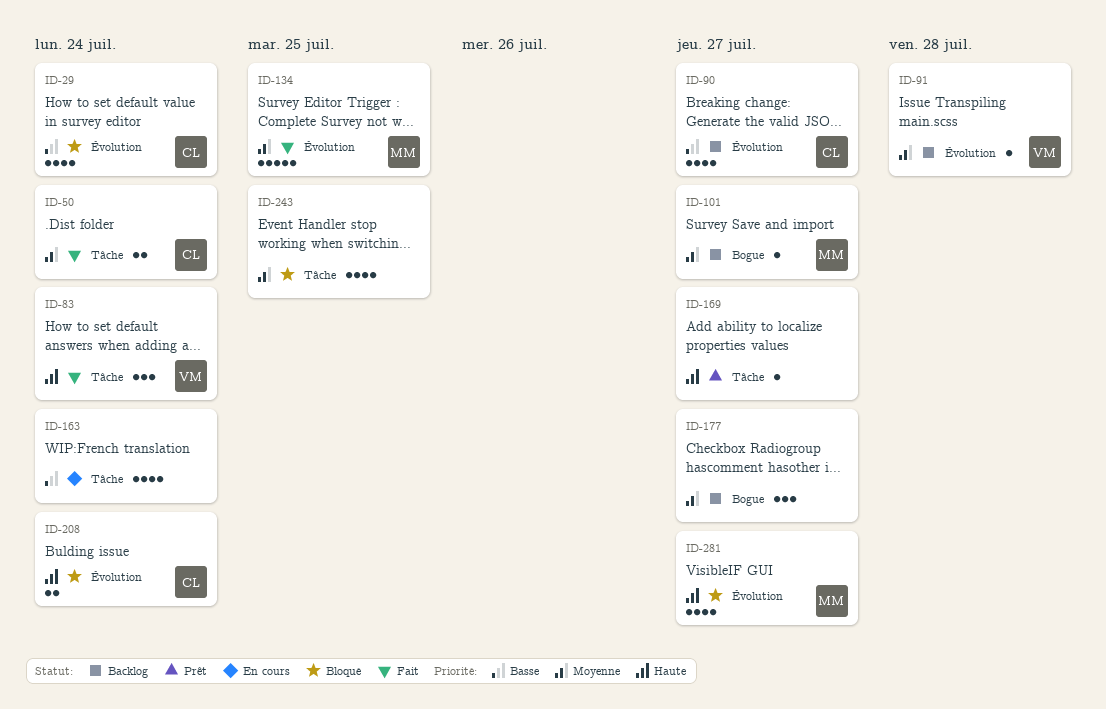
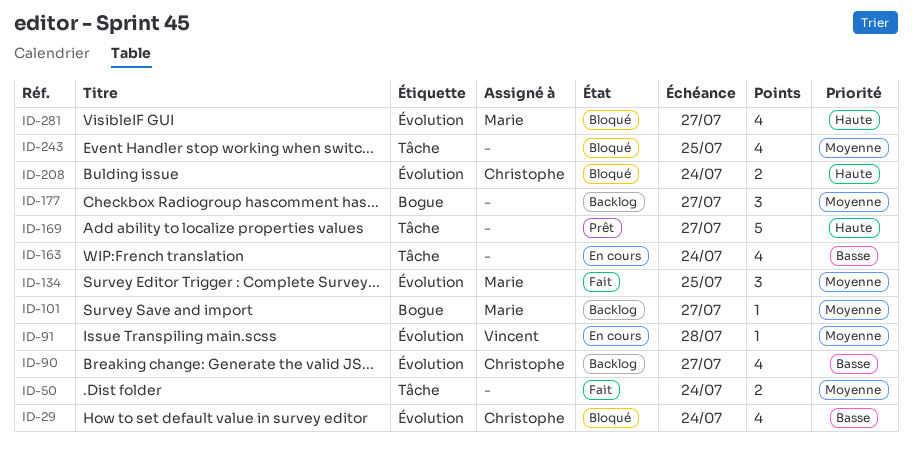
ID-50, owner: Christophe -> none
ID-83: present -> none
ID-91, status: Backlog -> En cours
ID-134, estimate: 5 -> 3
ID-169, estimate: 1 -> 5

